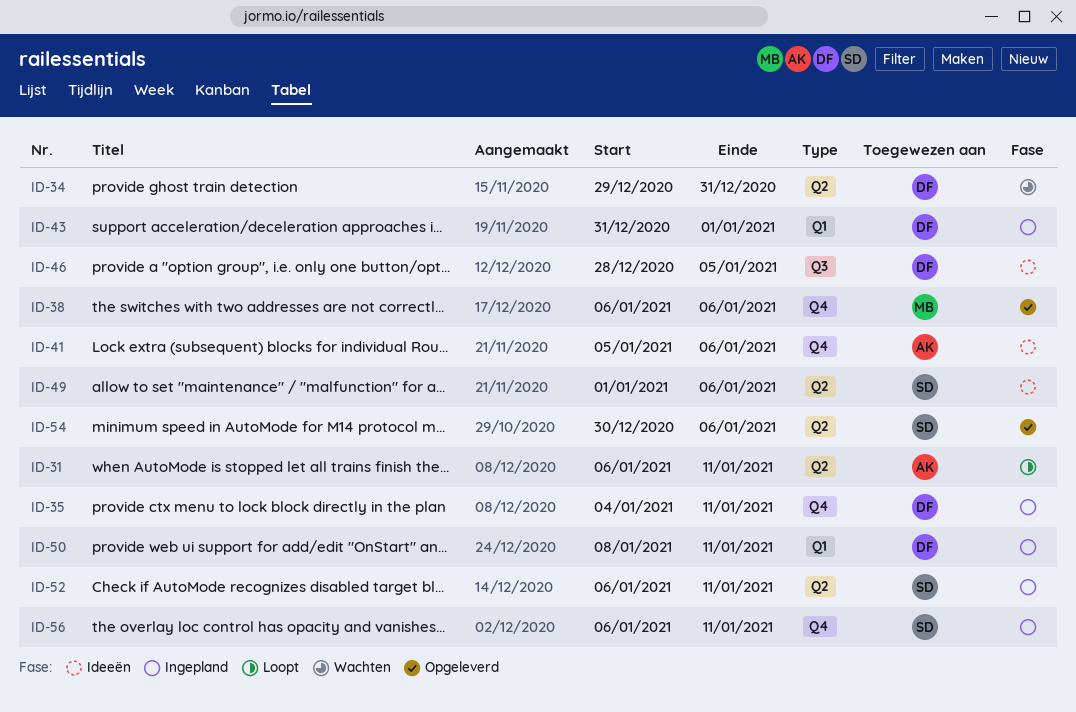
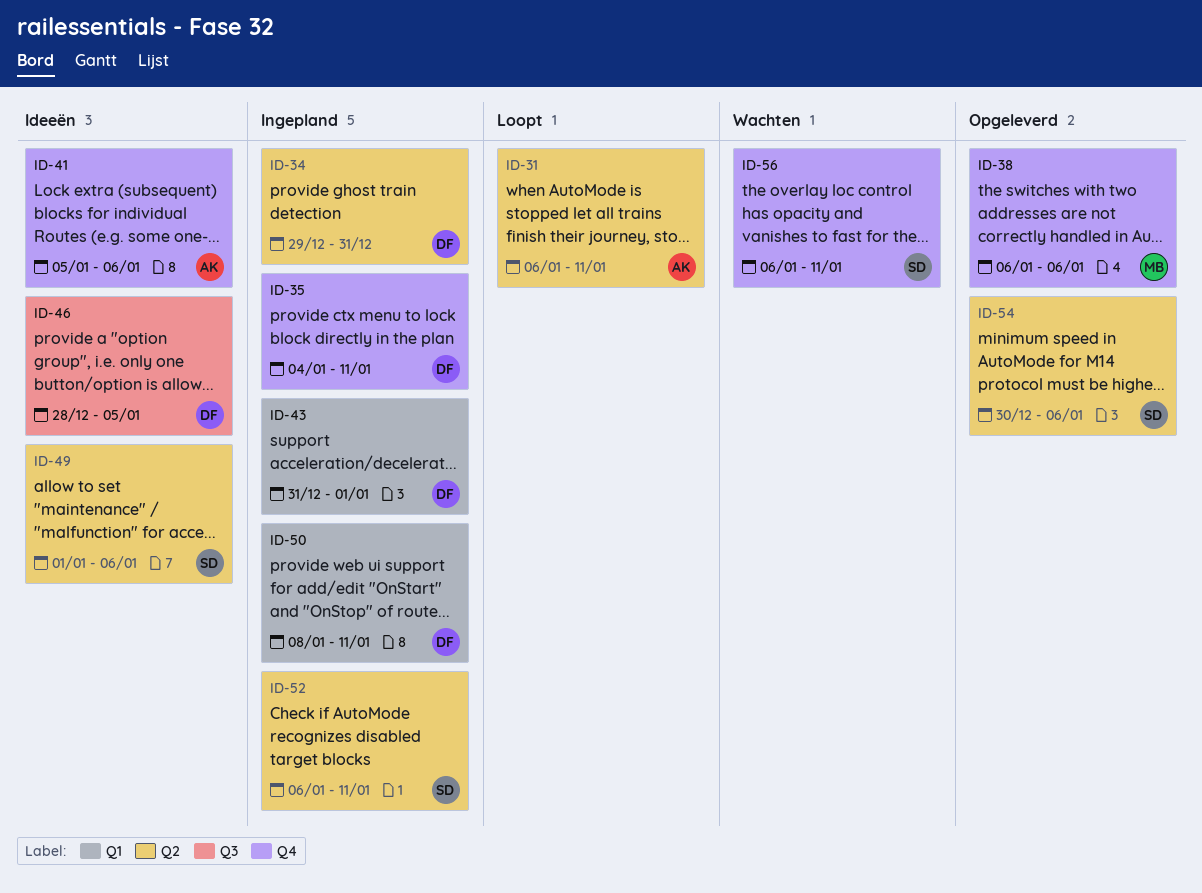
ID-34, status: Wachten -> Ingepland
ID-56, status: Ingepland -> Wachten

